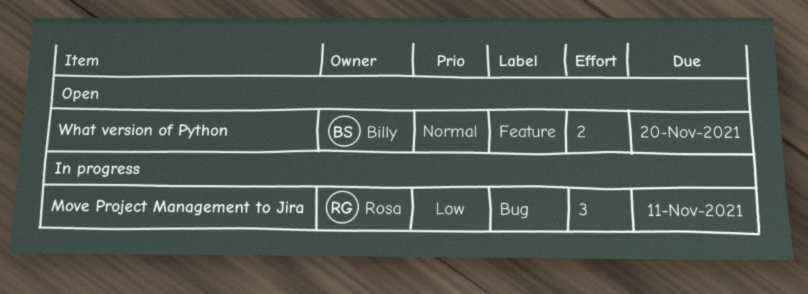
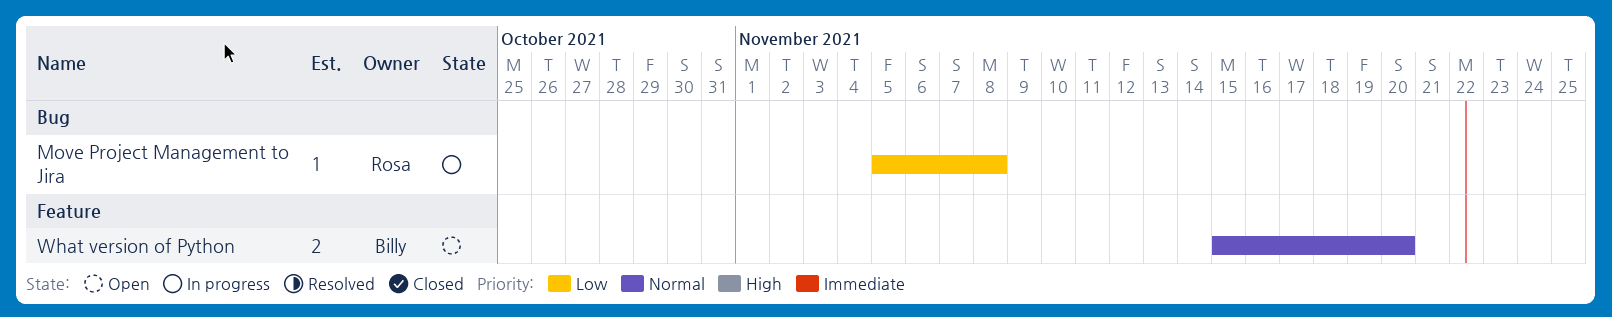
Move Project Management to Jira, estimate: 3 -> 1
Move Project Management to Jira, due: Nov 11 -> Nov 8

